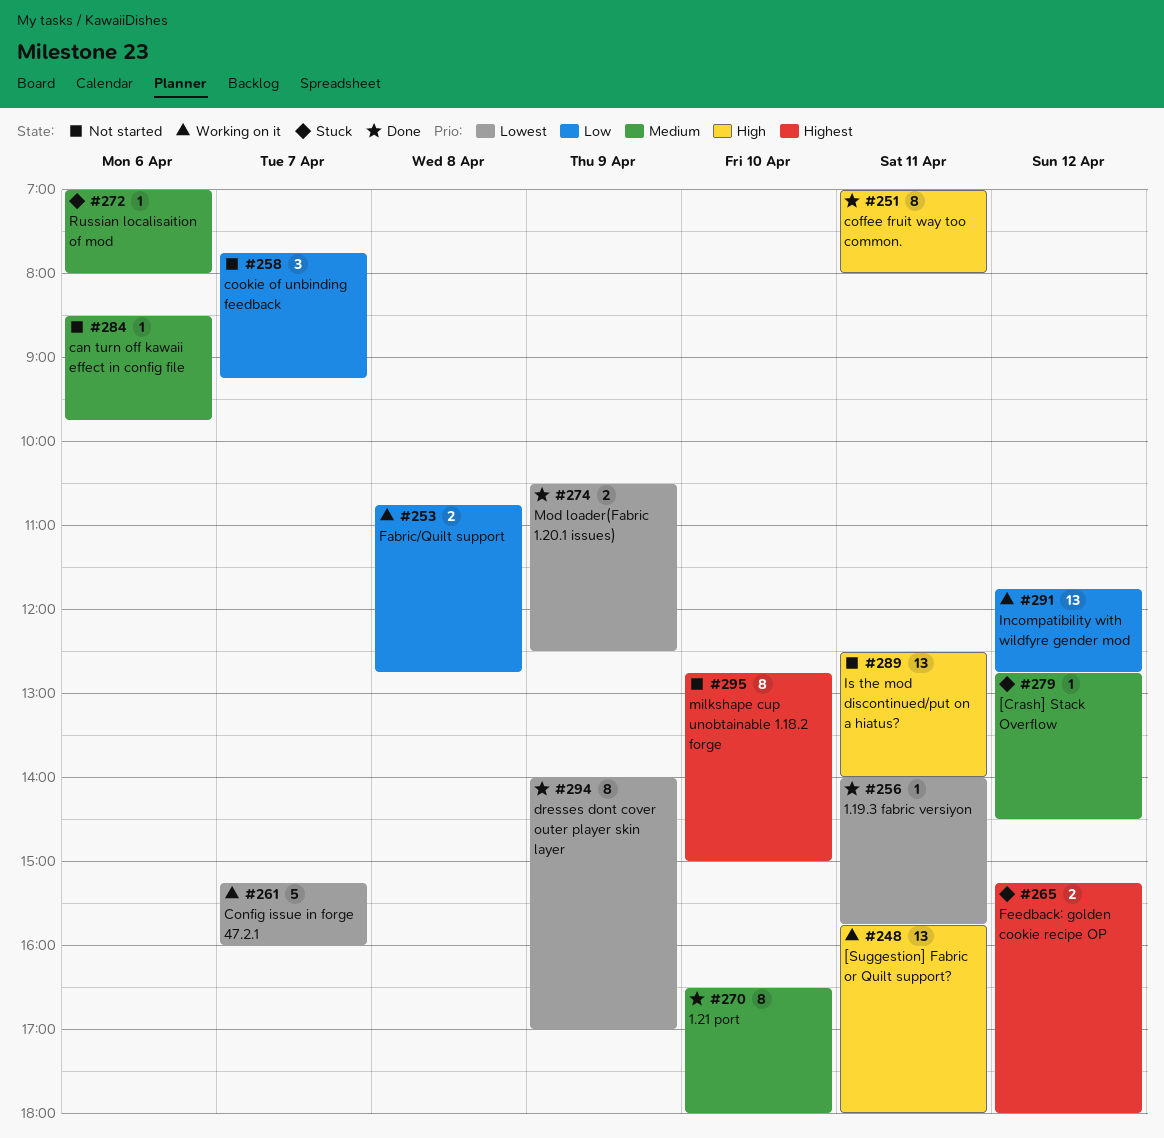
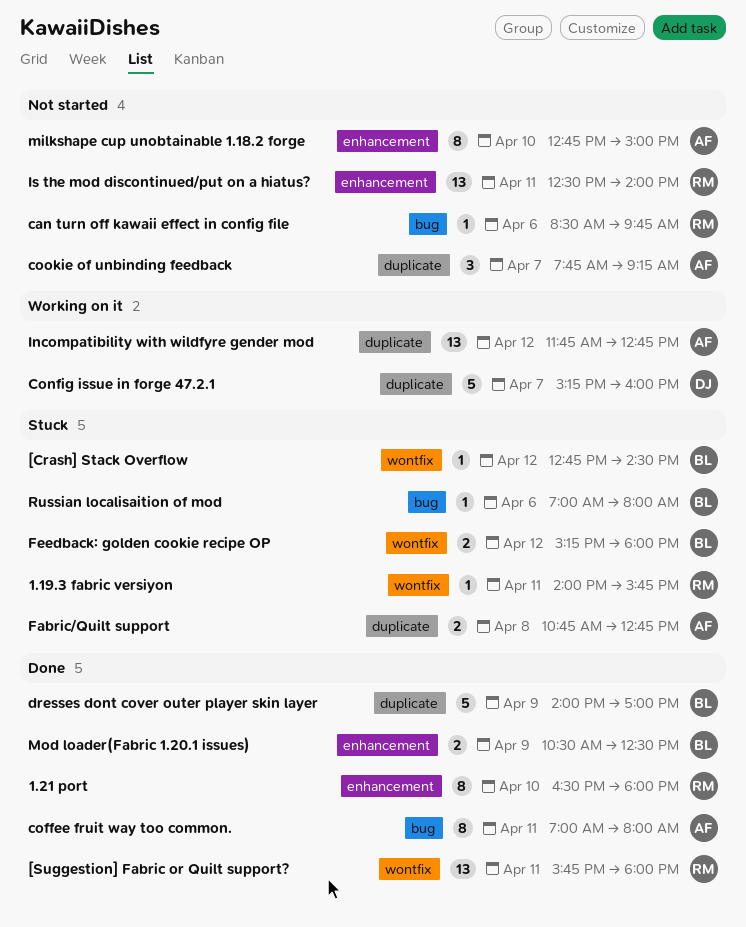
1.19.3 fabric versiyon, status: Done -> Stuck
[Suggestion] Fabric or Quilt support?, status: Working on it -> Done
dresses dont cover outer player skin layer, estimate: 8 -> 5
Fabric/Quilt support, status: Working on it -> Stuck

